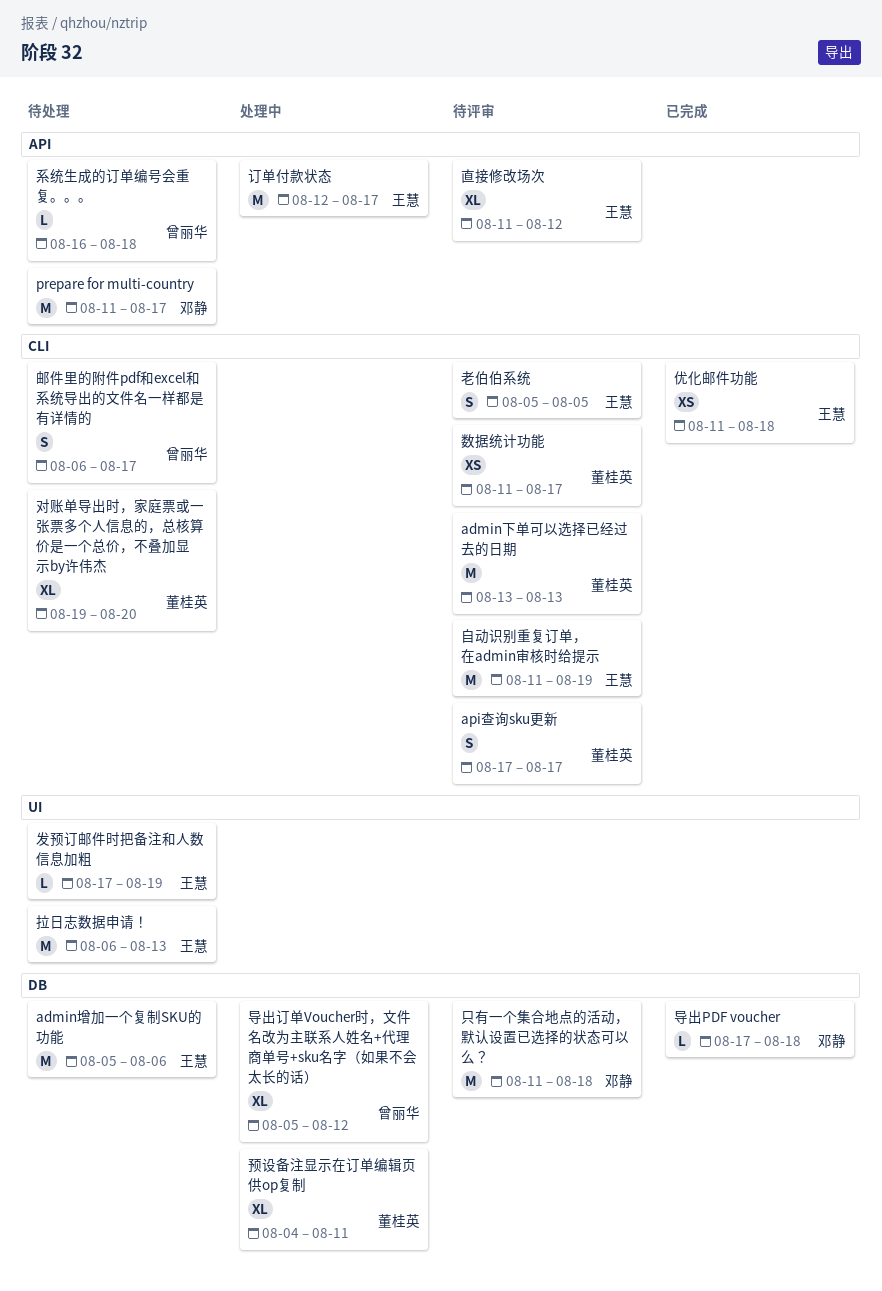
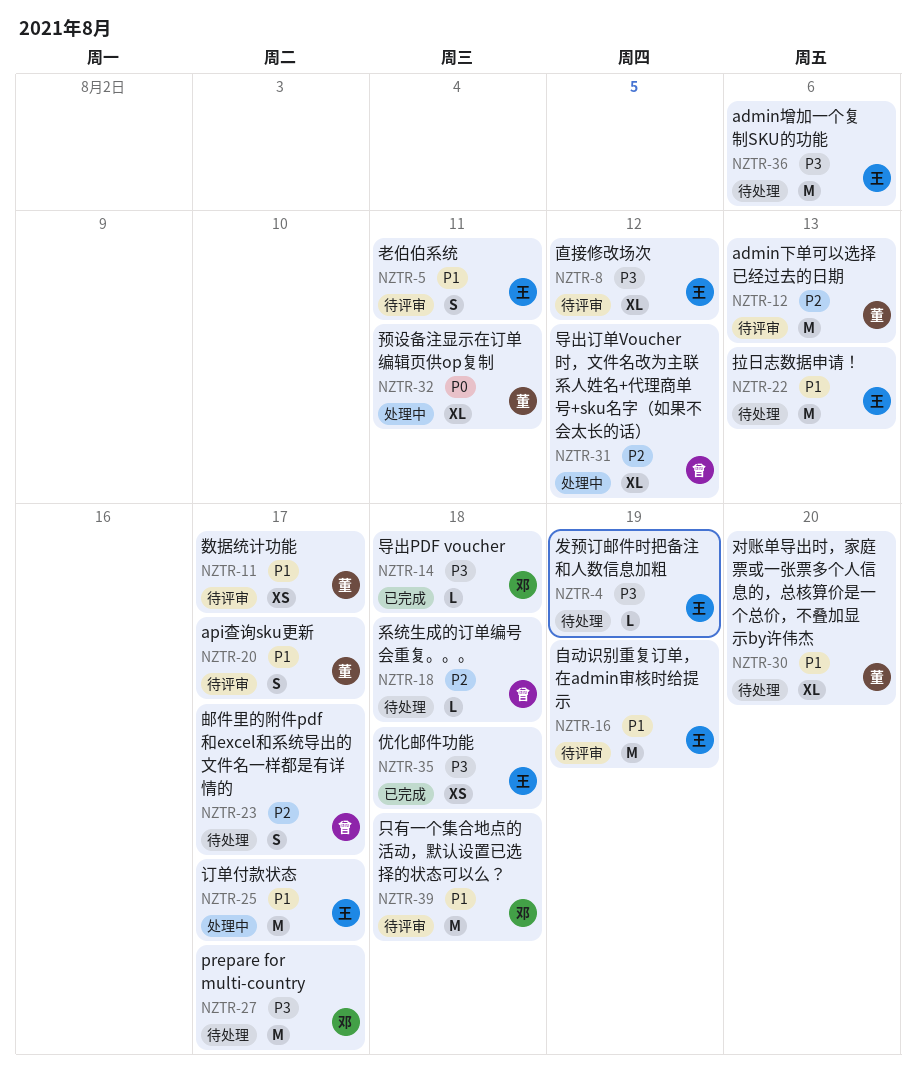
老伯伯系统, due: Aug 5 -> Aug 11

